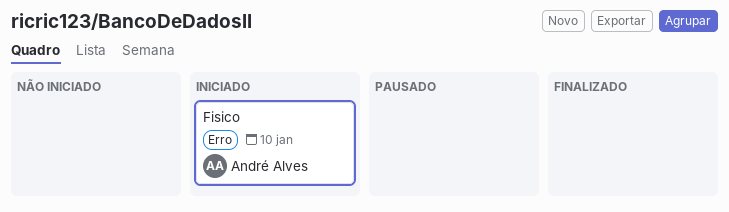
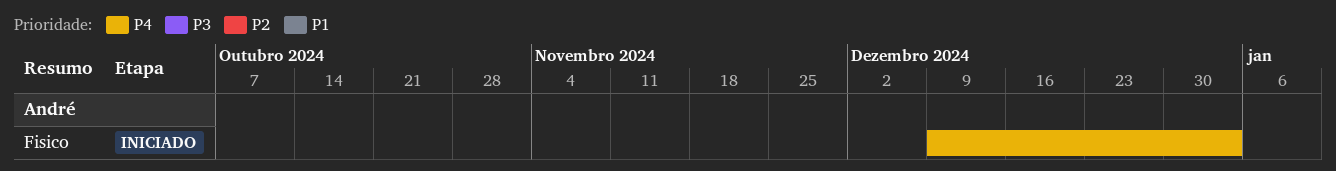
Fisico, due: Jan 10 -> Jan 3

